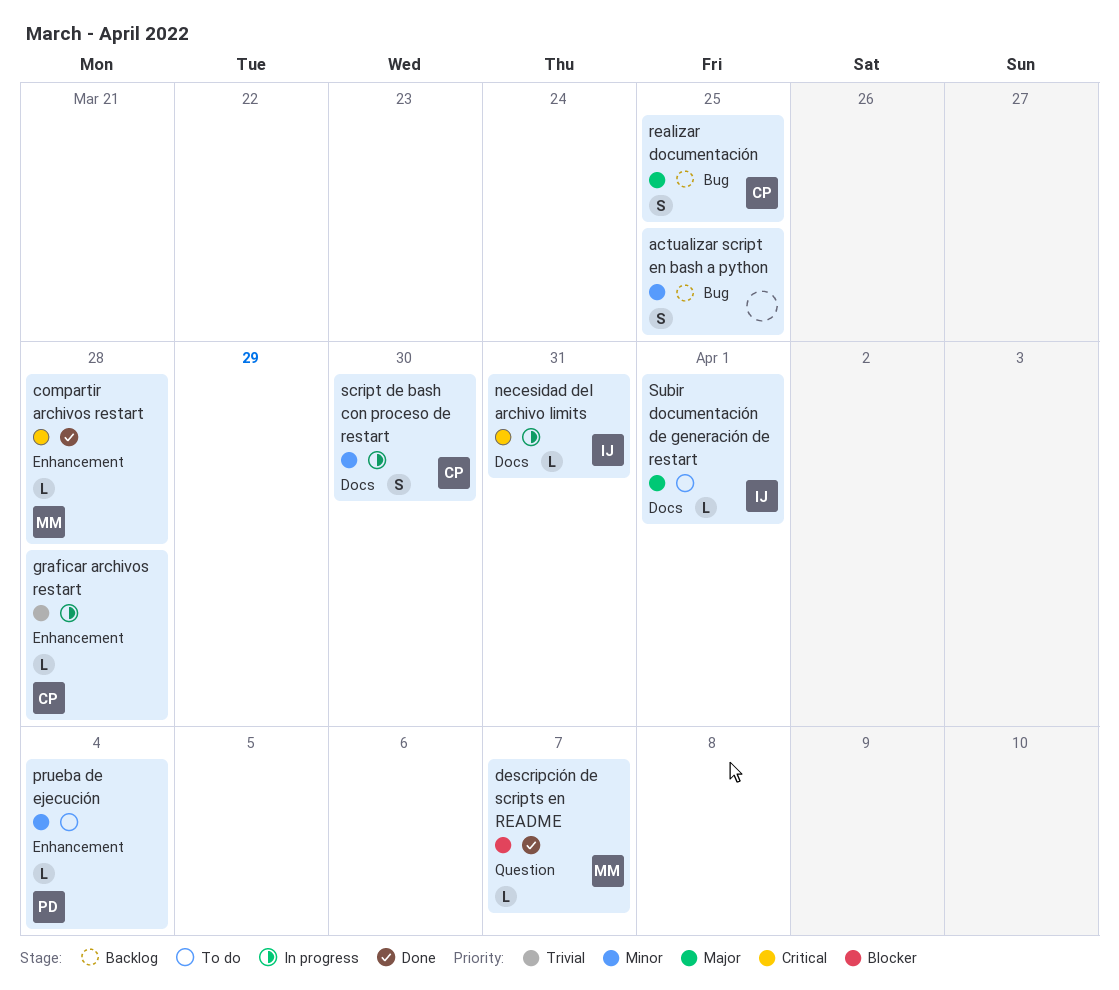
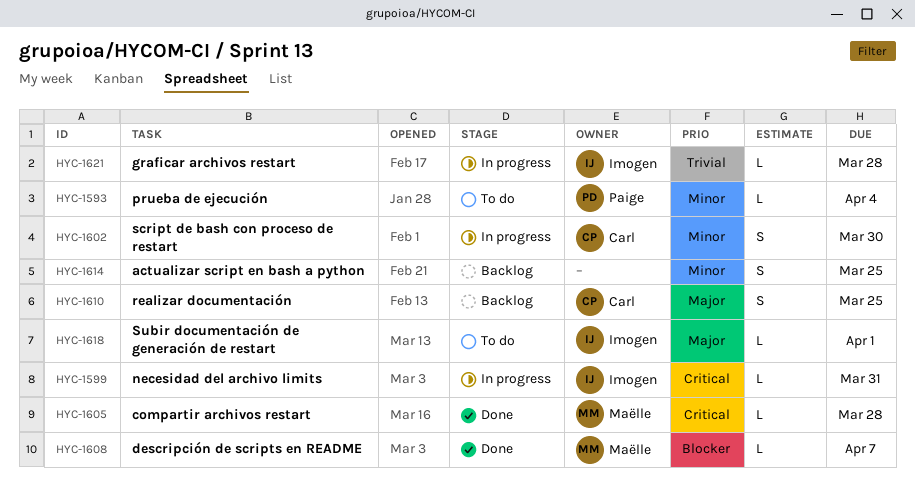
graficar archivos restart, owner: Carl -> Imogen

